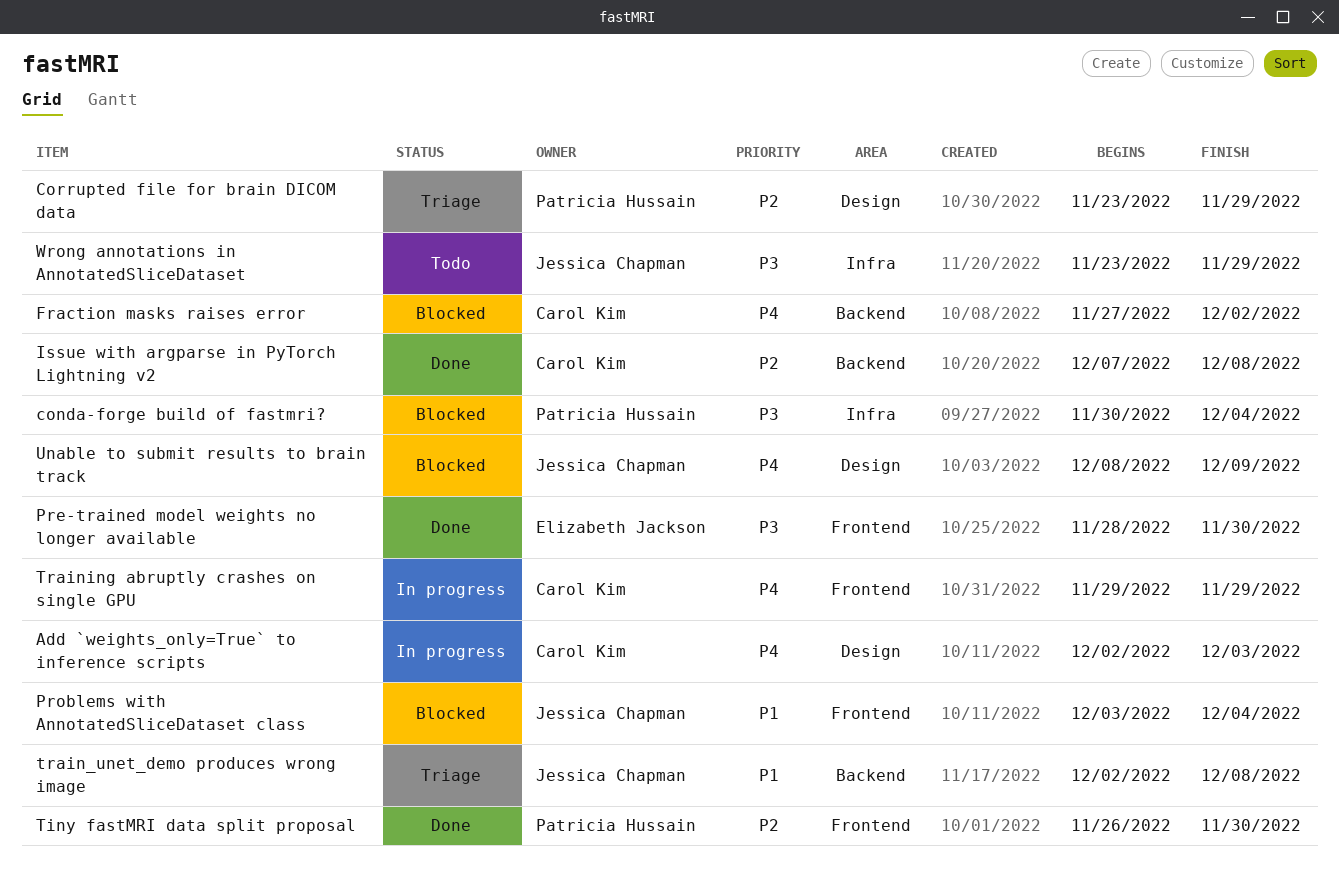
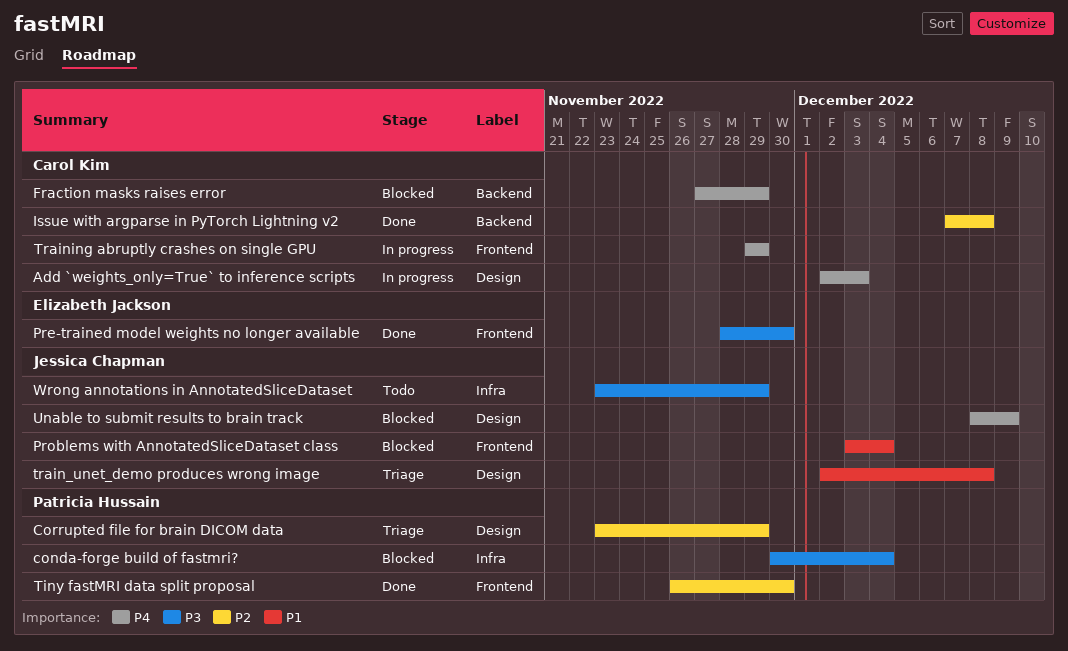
Fraction masks raises error, due: Dec 2 -> Nov 29
train_unet_demo produces wrong image, label: Backend -> Design

